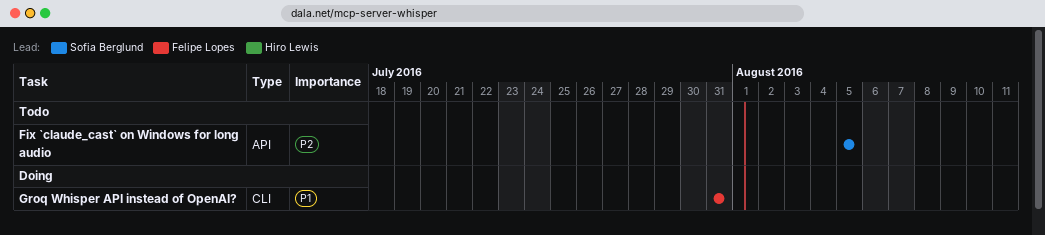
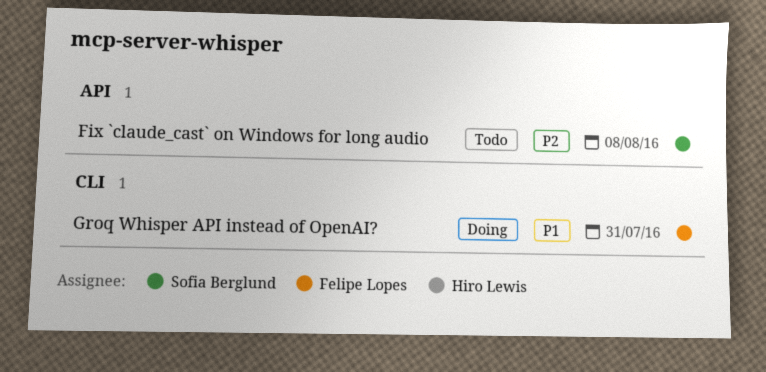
Fix `claude_cast` on Windows for long audio, due: Aug 5 -> Aug 8

